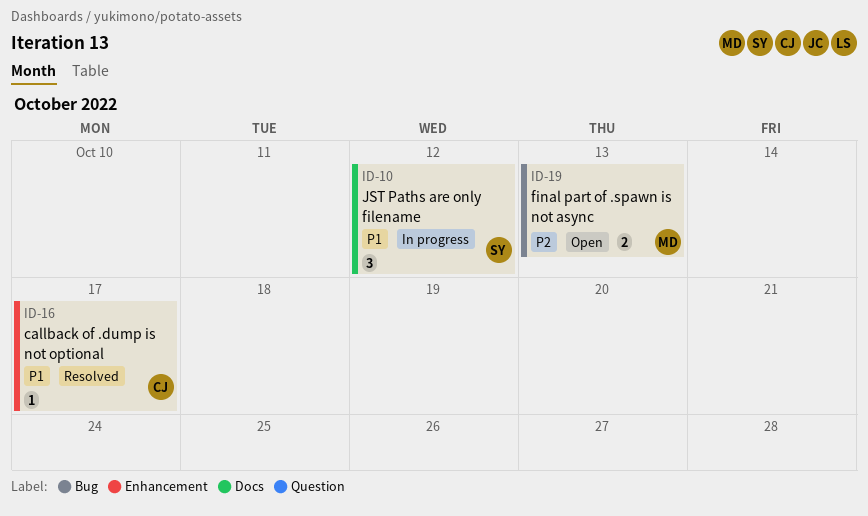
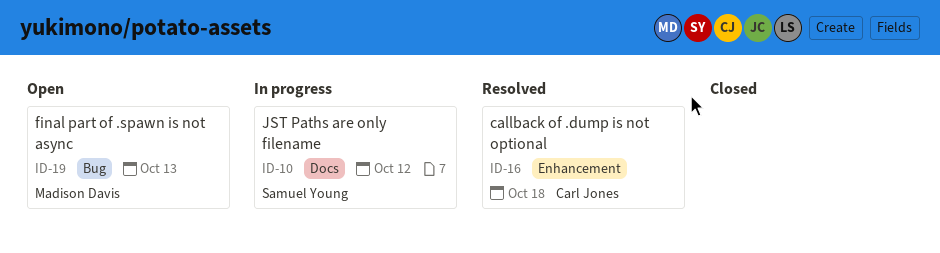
ID-16, due: Oct 17 -> Oct 18

